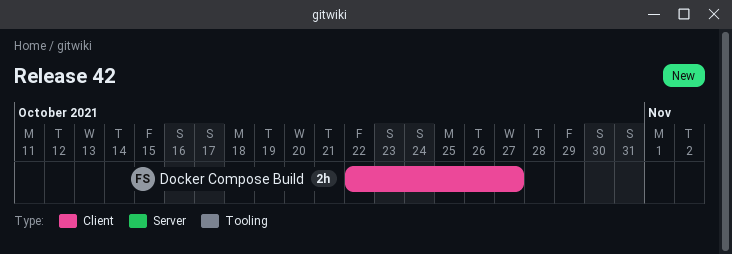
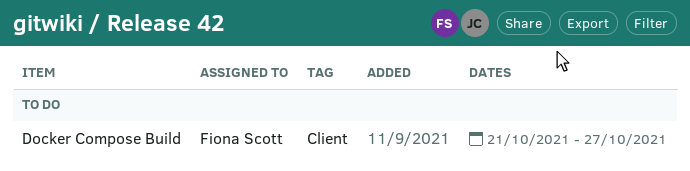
Docker Compose Build, start: Oct 22 -> Oct 21

